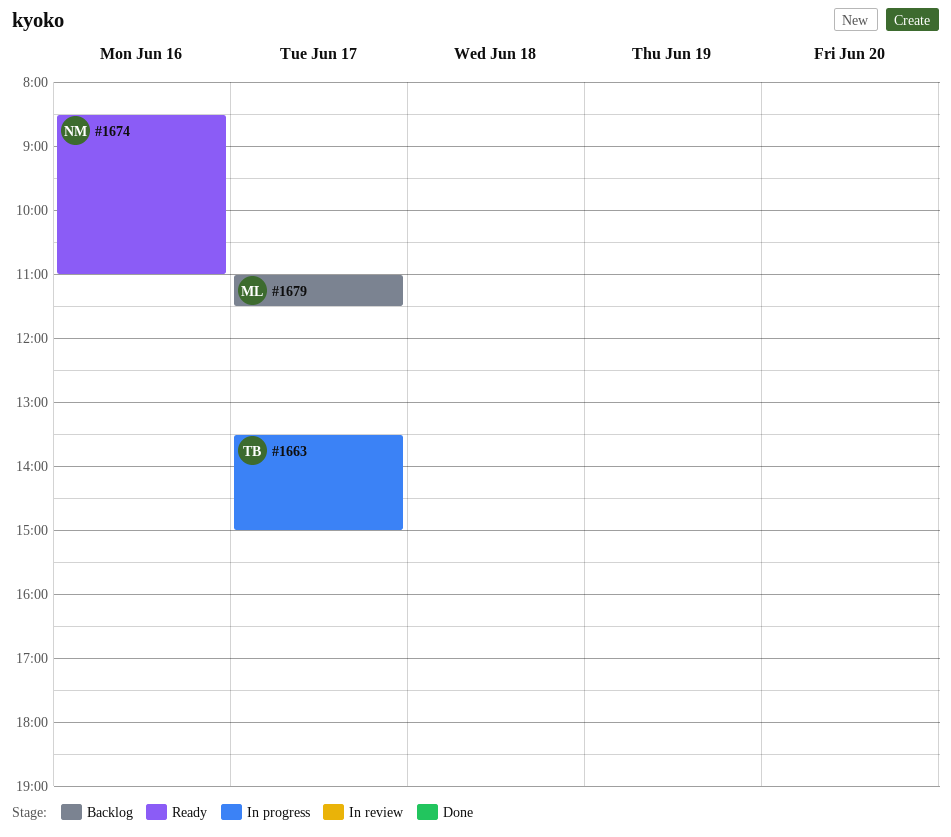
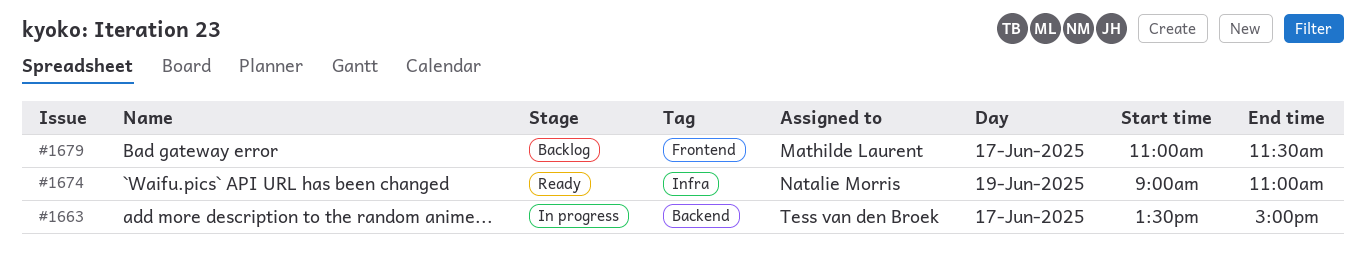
#1674, day: Jun 16 -> Jun 19
#1674, begins: 08:30 -> 09:00

